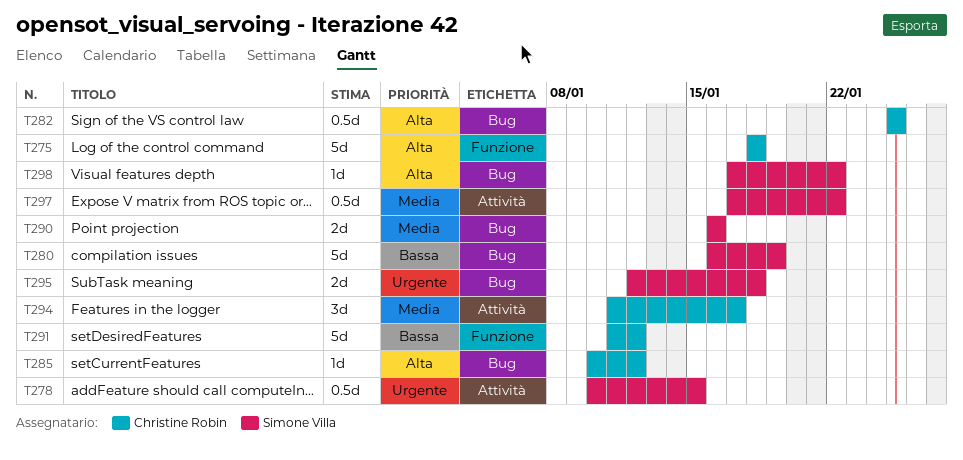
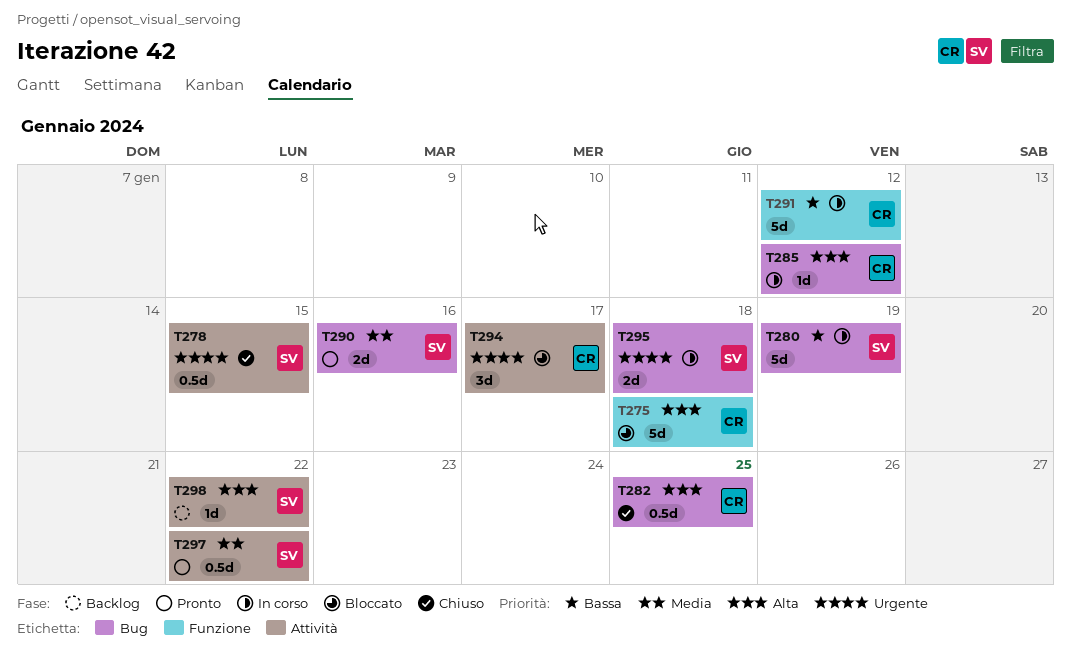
T294, priority: Media -> Urgente
T298, label: Bug -> Attività

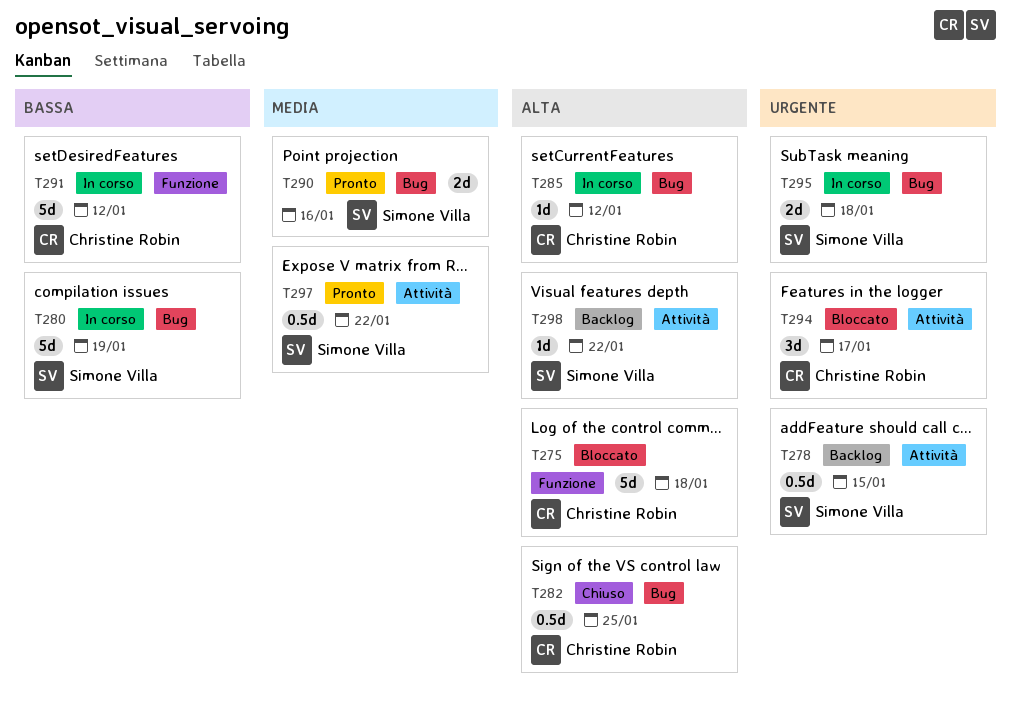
T278, status: Chiuso -> Backlog

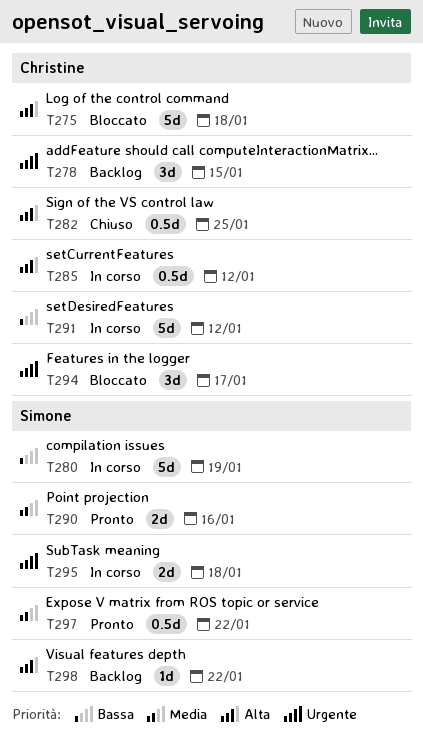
T278, owner: Simone Villa -> Christine Robin
T278, estimate: 0.5d -> 3d
T285, estimate: 1d -> 0.5d

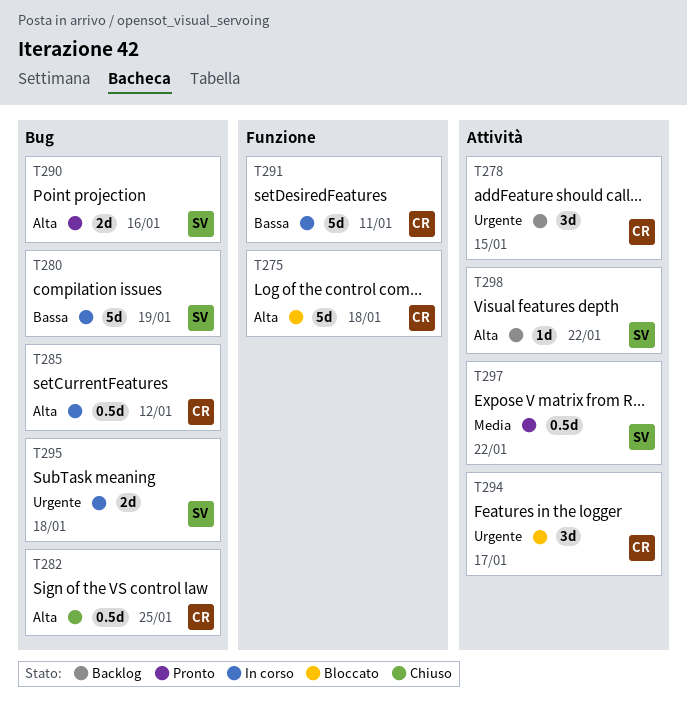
T290, priority: Media -> Alta
T291, due: Jan 12 -> Jan 11

